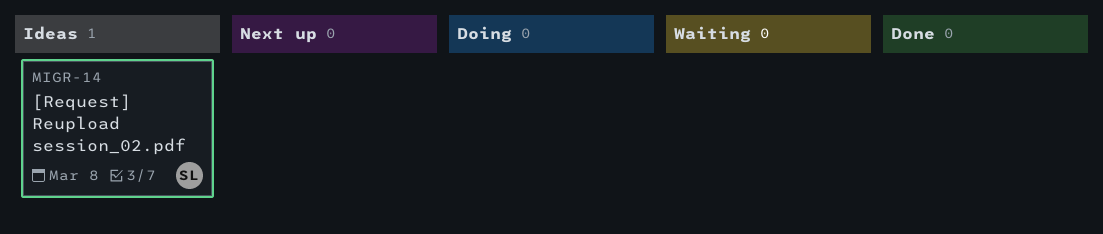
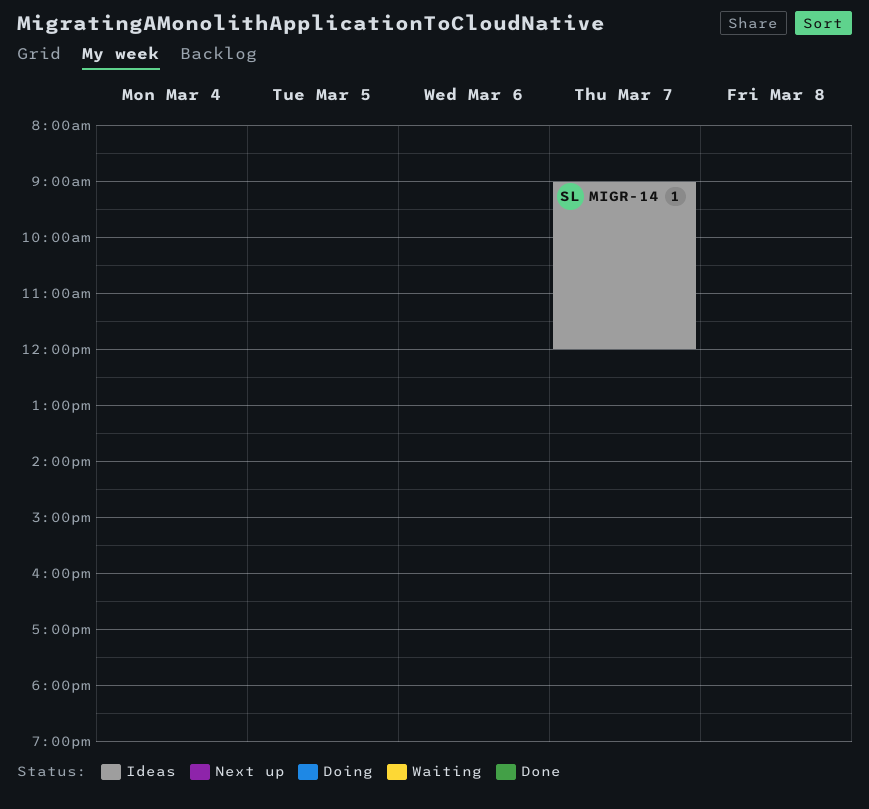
MIGR-14, day: Mar 8 -> Mar 7

